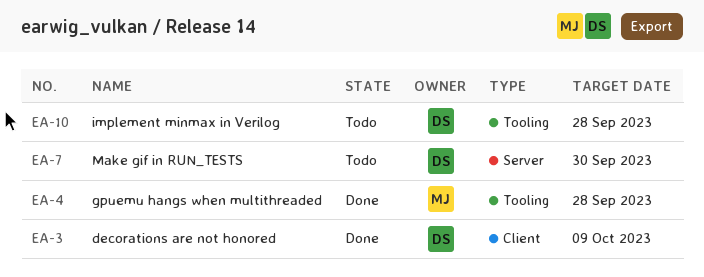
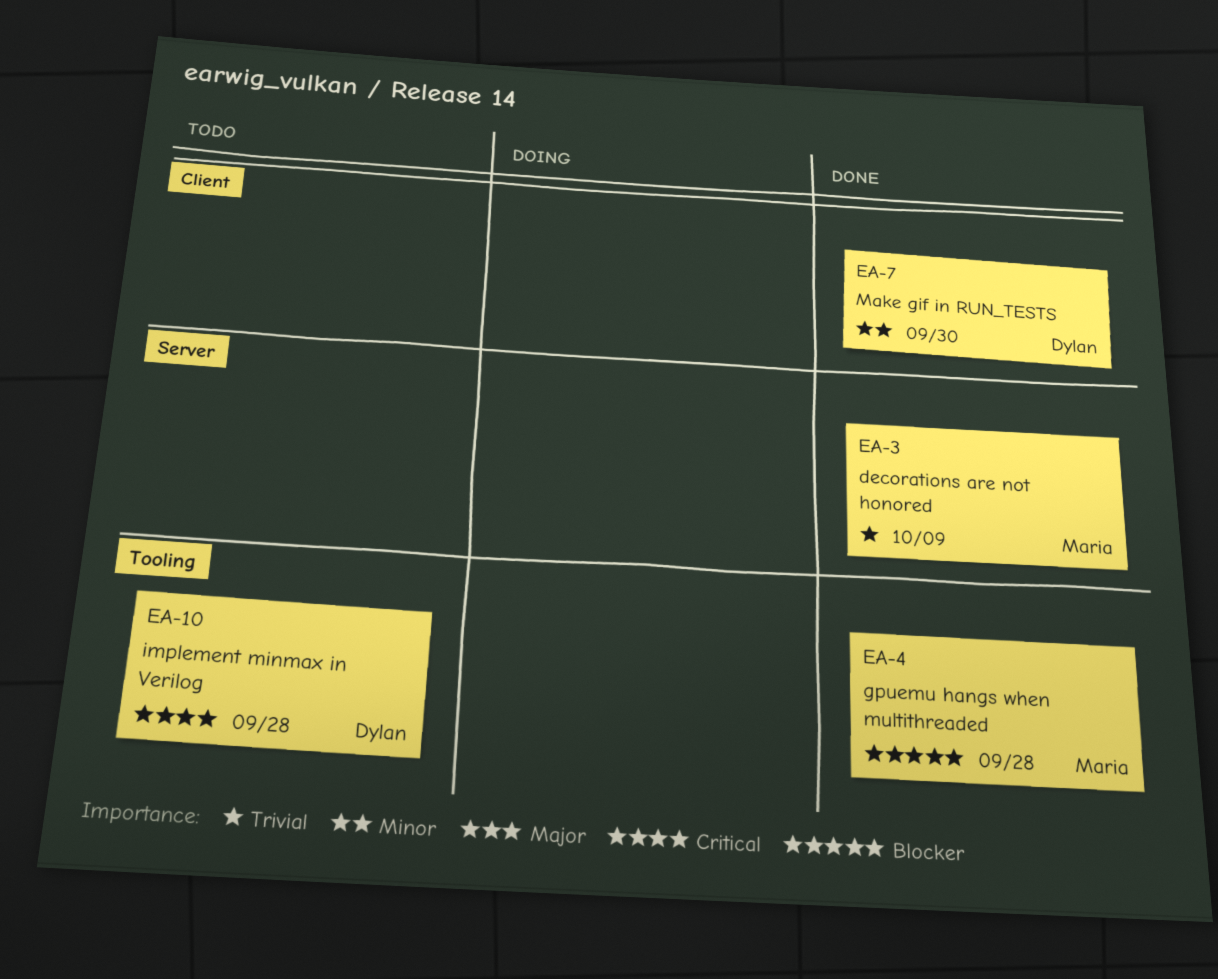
EA-3, owner: Dylan -> Maria
EA-3, label: Client -> Server
EA-7, status: Todo -> Done
EA-7, label: Server -> Client

